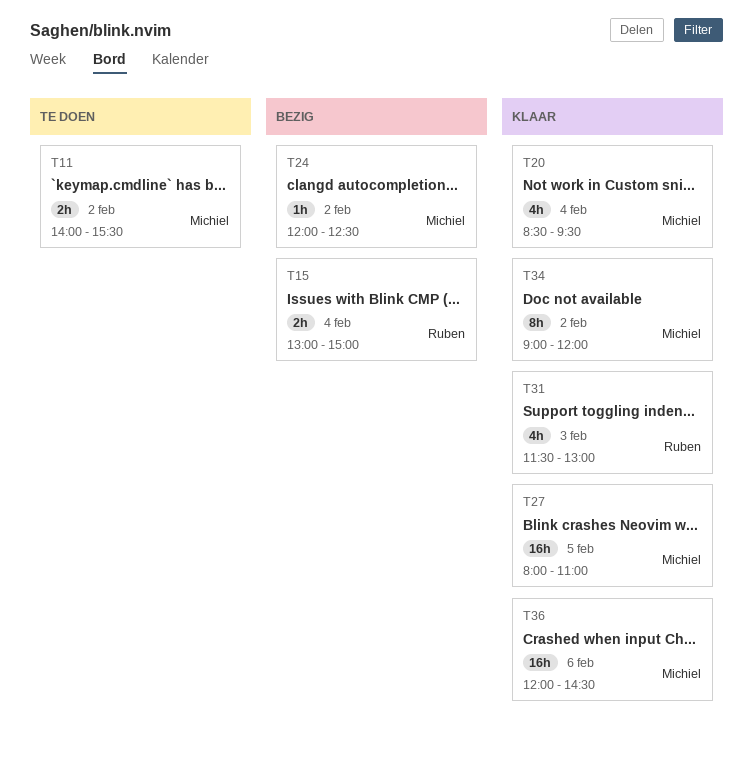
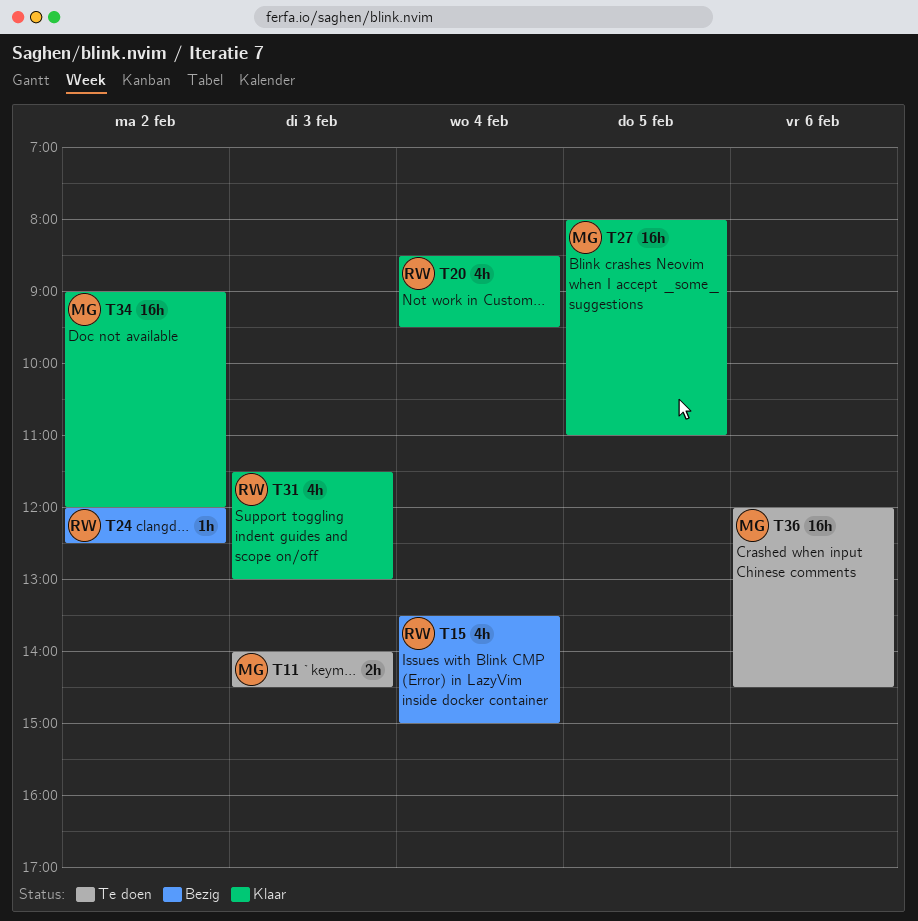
T11, day: Feb 2 -> Feb 3
T11, ends: 15:30 -> 14:30
T15, estimate: 2h -> 4h
T15, begins: 13:00 -> 13:30
T20, owner: Michiel -> Ruben
T24, owner: Michiel -> Ruben
T34, estimate: 8h -> 16h
T36, status: Klaar -> Te doen

